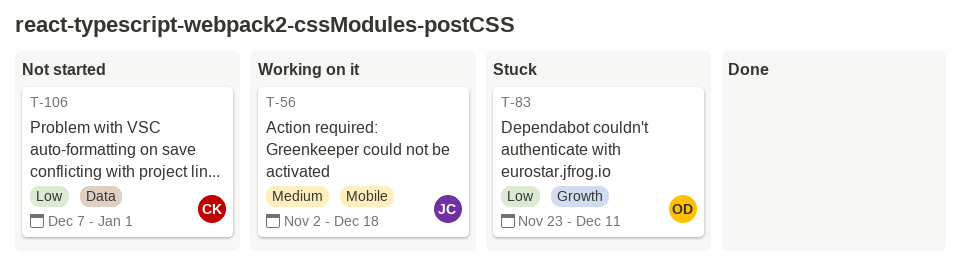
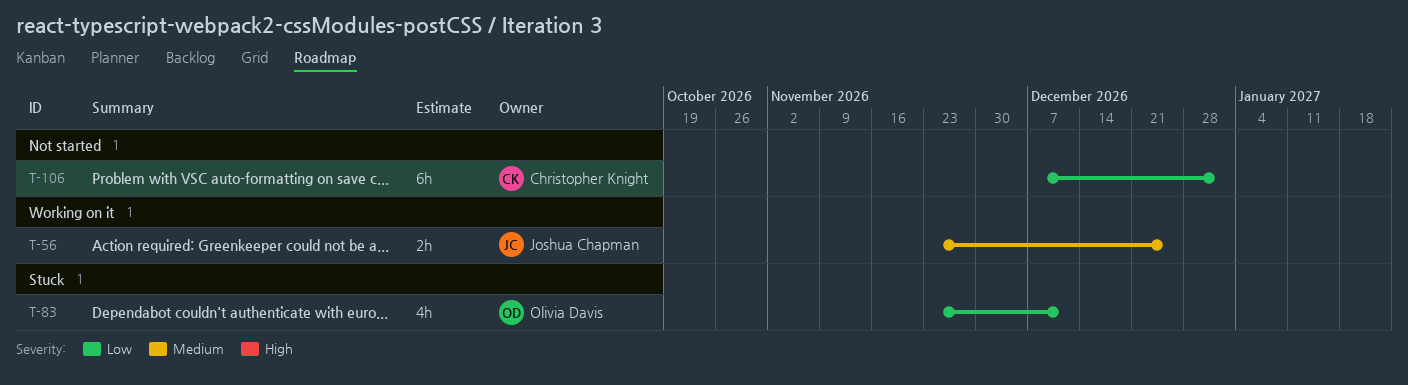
T-56, start: Nov 2 -> Nov 23
T-56, due: Dec 18 -> Dec 25

